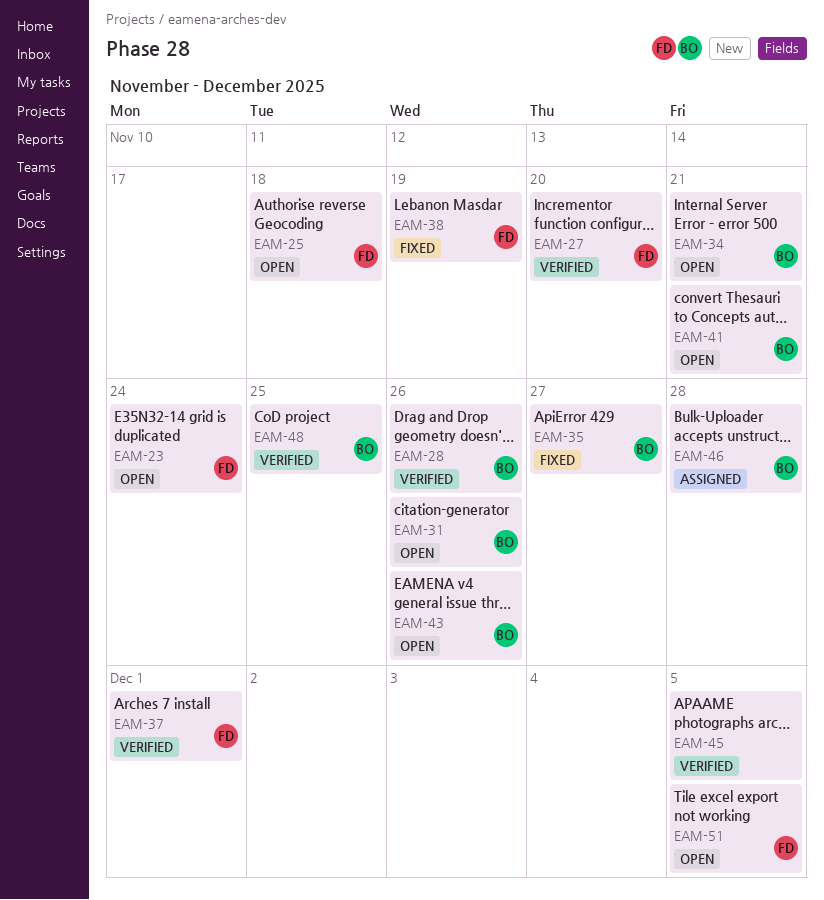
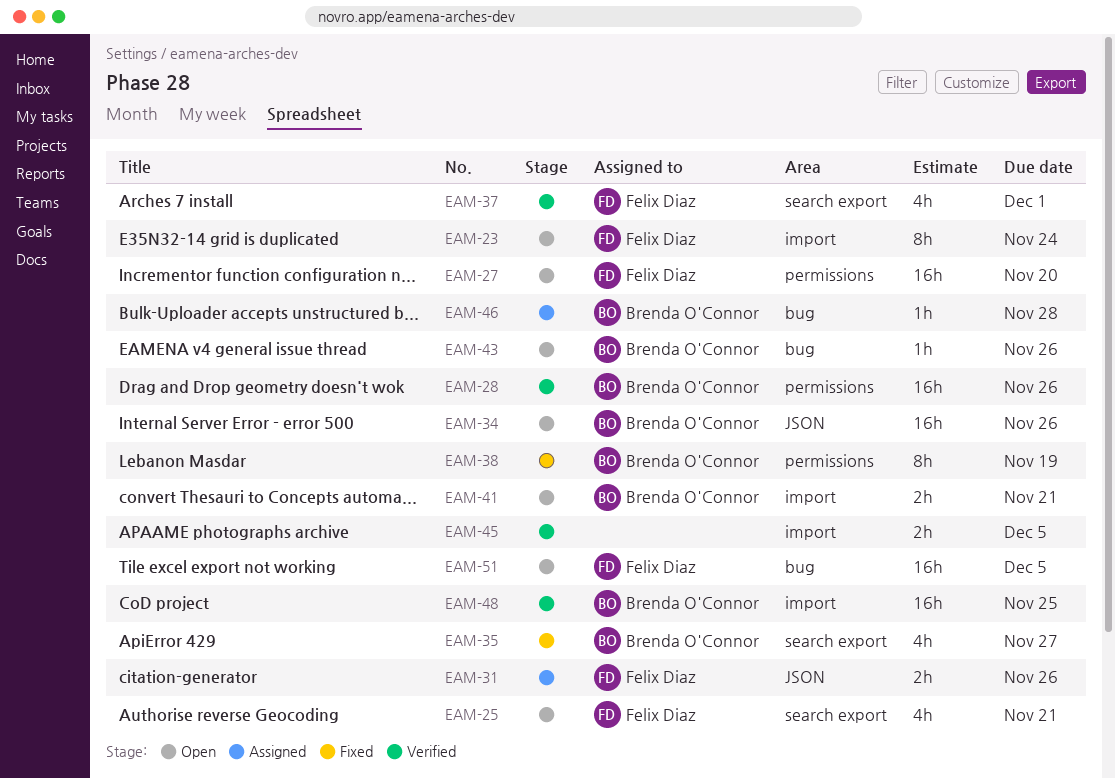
EAM-25, due: Nov 18 -> Nov 21
EAM-27, status: Verified -> Open
EAM-31, status: Open -> Assigned
EAM-31, owner: Brenda O'Connor -> Felix Diaz
EAM-34, due: Nov 21 -> Nov 26
EAM-38, owner: Felix Diaz -> Brenda O'Connor

